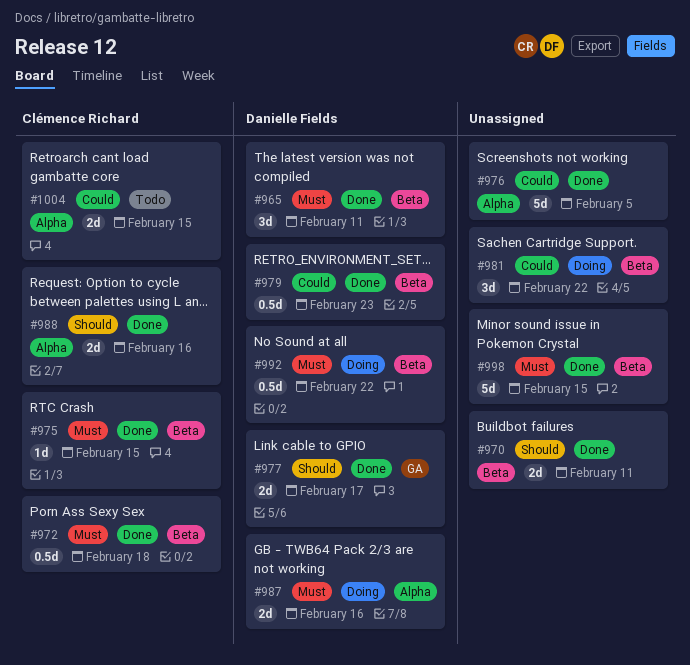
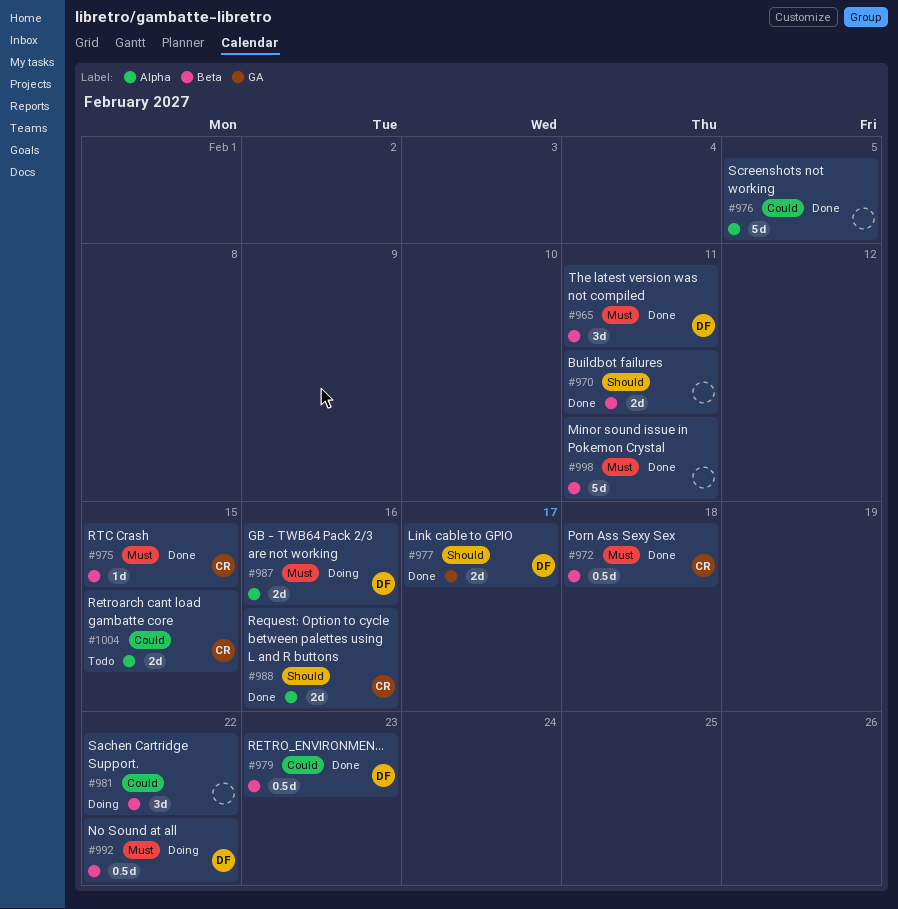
#998, due: Feb 15 -> Feb 11

